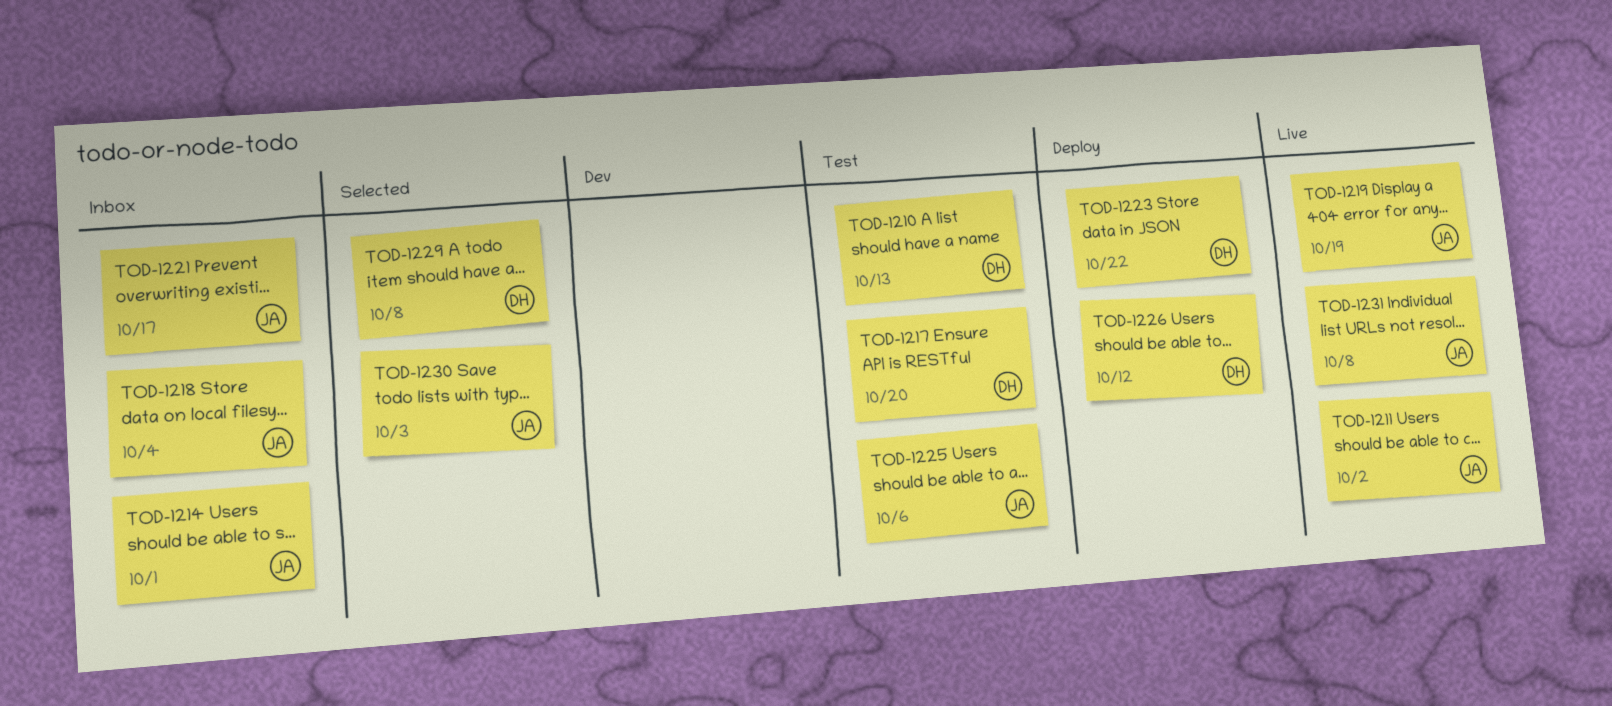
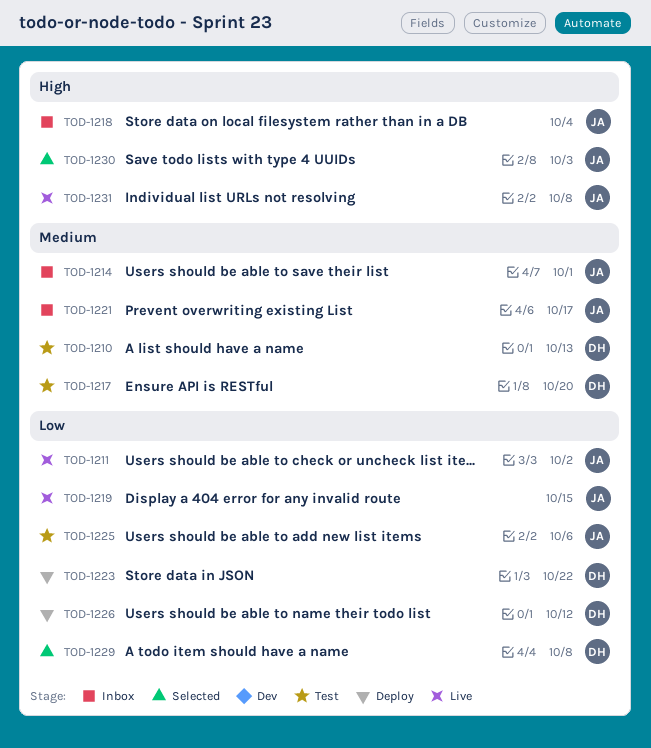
TOD-1219, due: Oct 19 -> Oct 15

